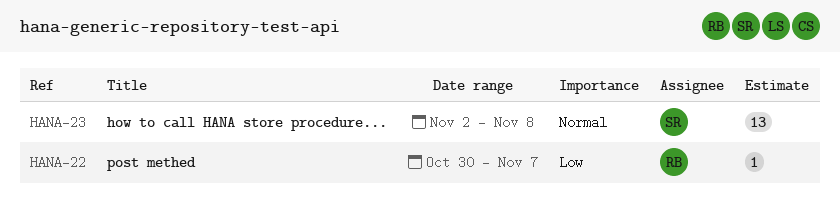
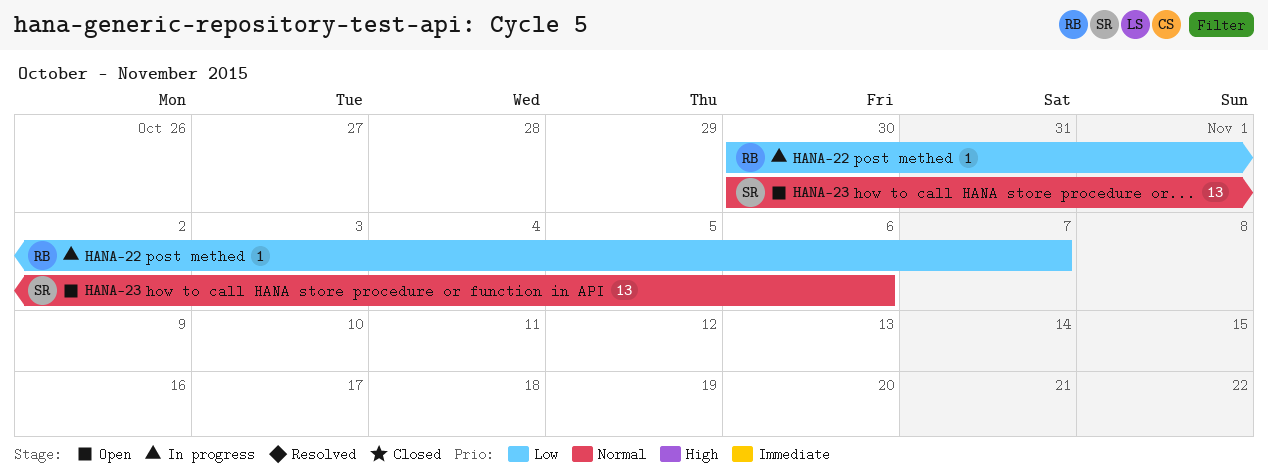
HANA-23, start: Nov 2 -> Oct 30
HANA-23, due: Nov 8 -> Nov 6

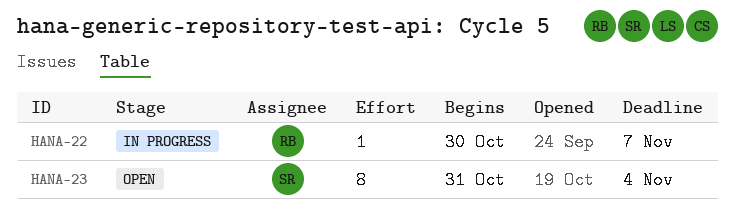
HANA-23, estimate: 13 -> 8
HANA-23, start: Oct 30 -> Oct 31
HANA-23, due: Nov 6 -> Nov 4

